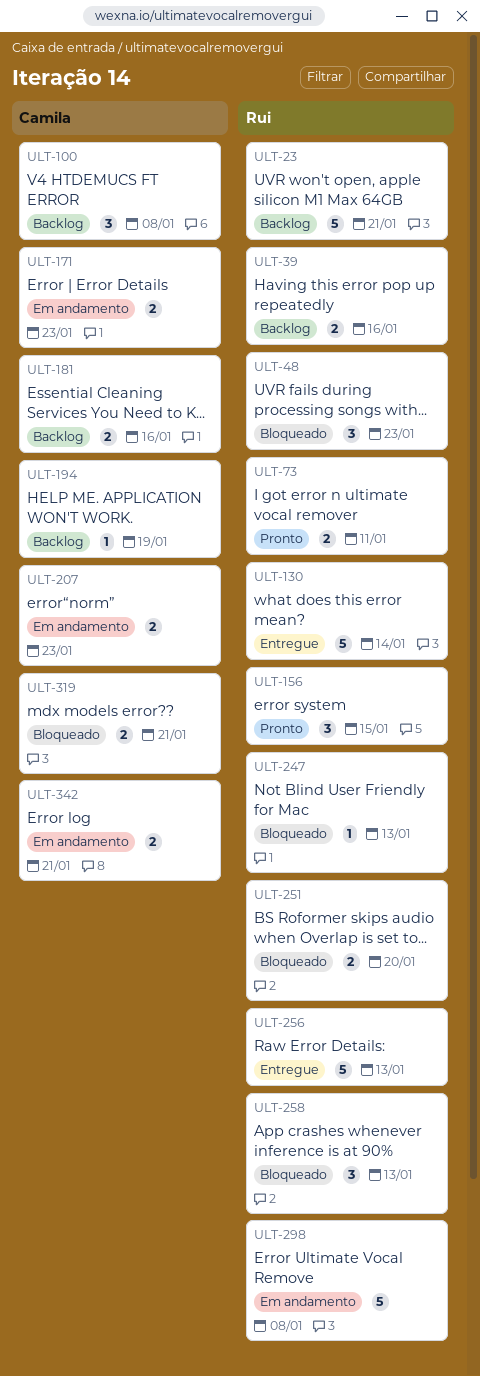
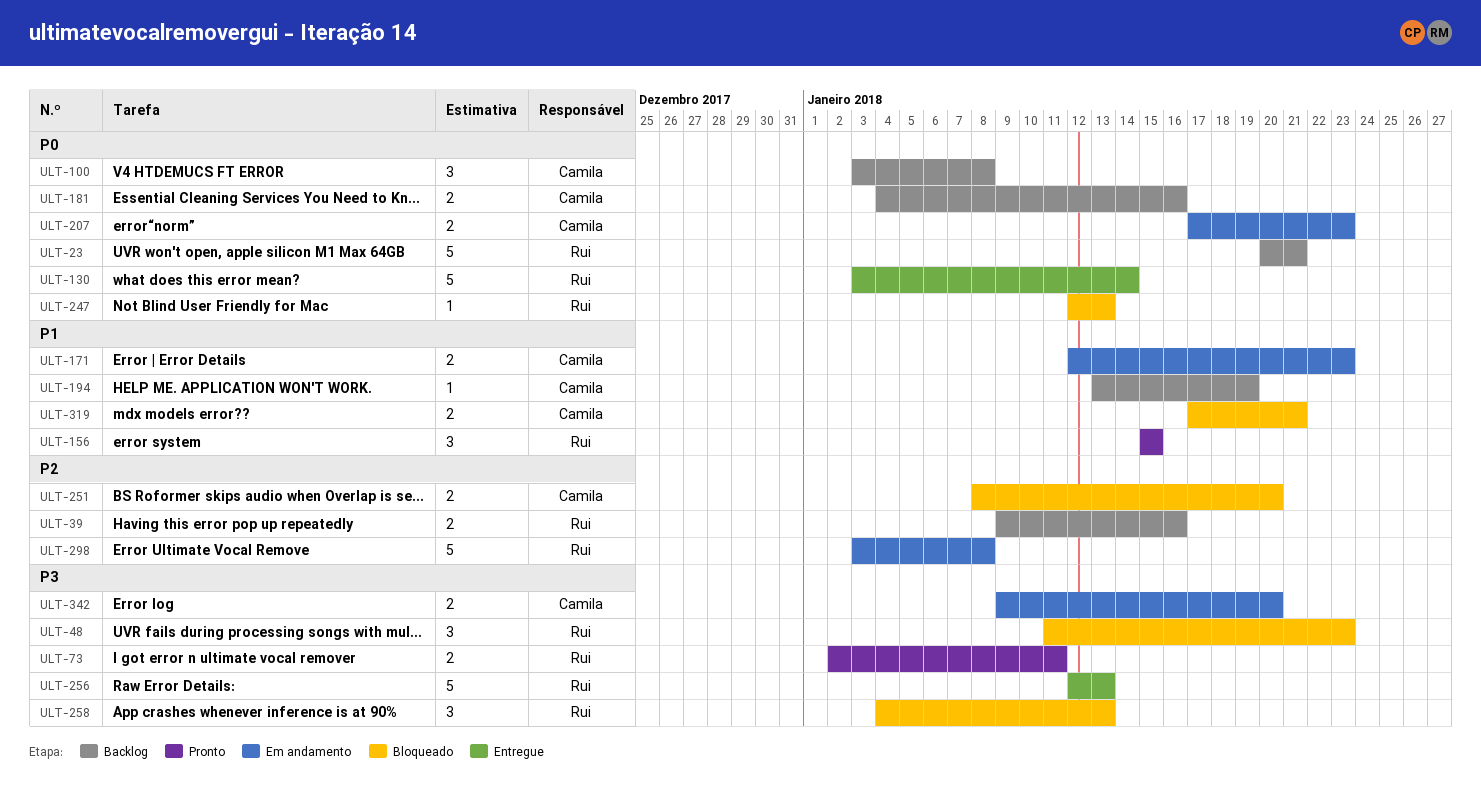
ULT-251, owner: Rui -> Camila
ULT-342, due: Jan 21 -> Jan 20

